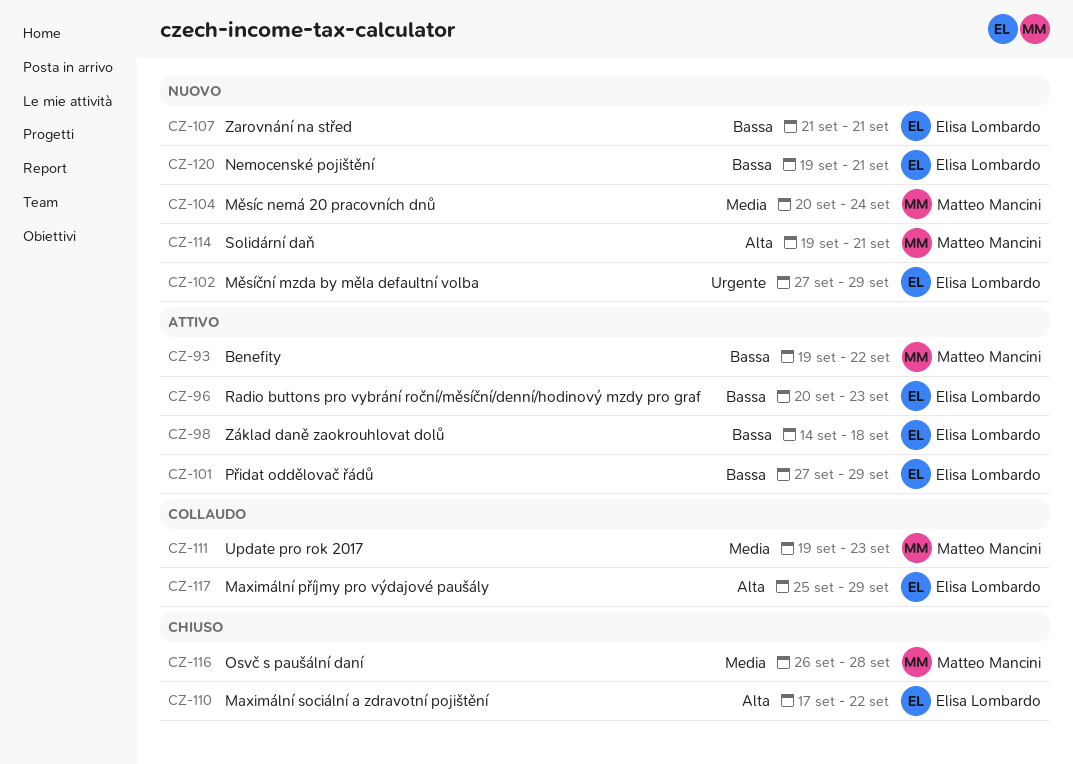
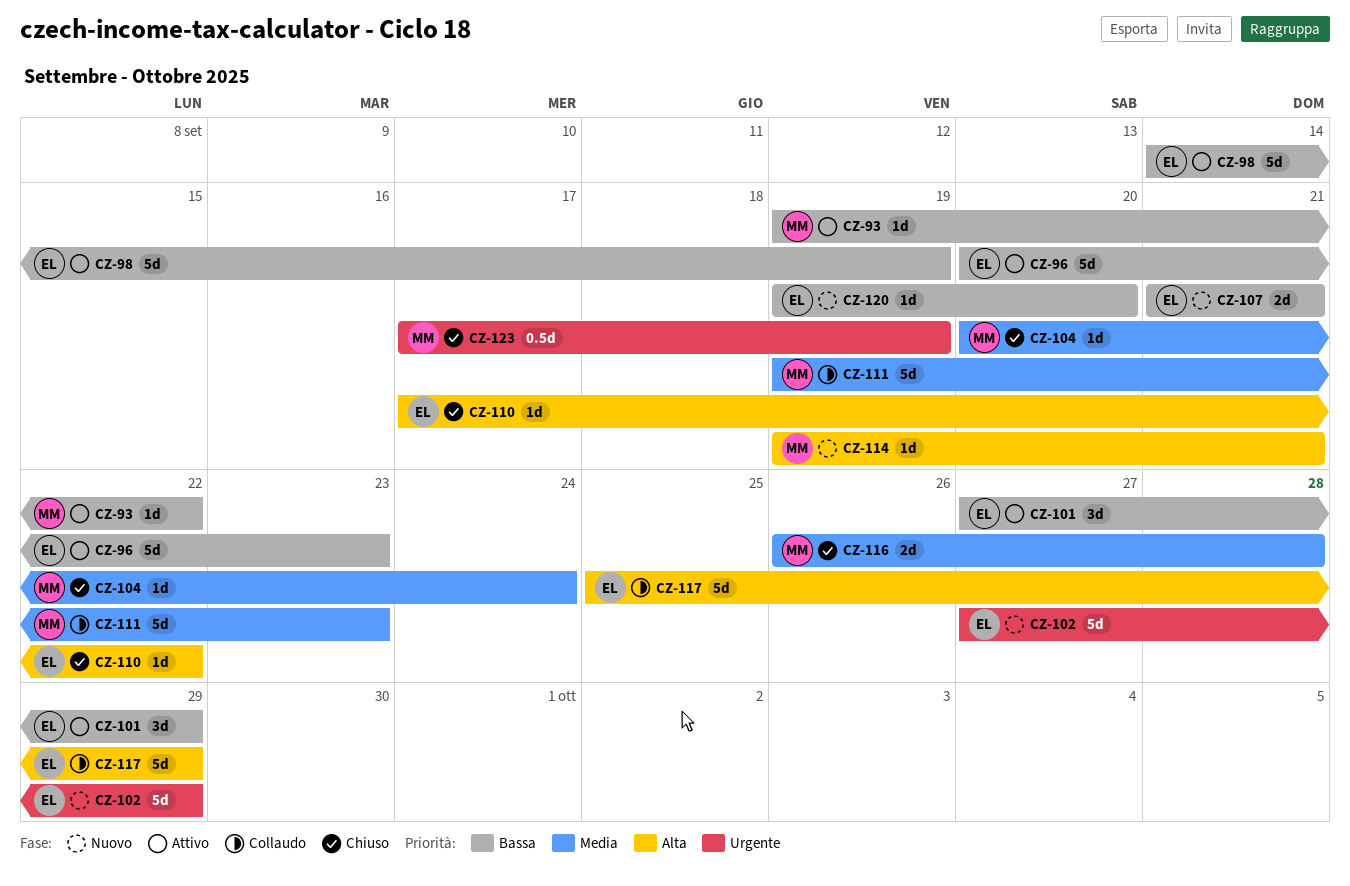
CZ-98, due: Sep 18 -> Sep 19
CZ-104, status: Nuovo -> Chiuso
CZ-120, due: Sep 21 -> Sep 20
CZ-123: none -> present

